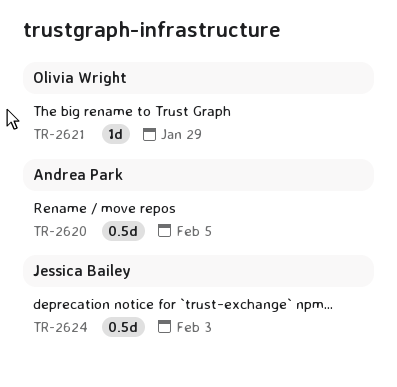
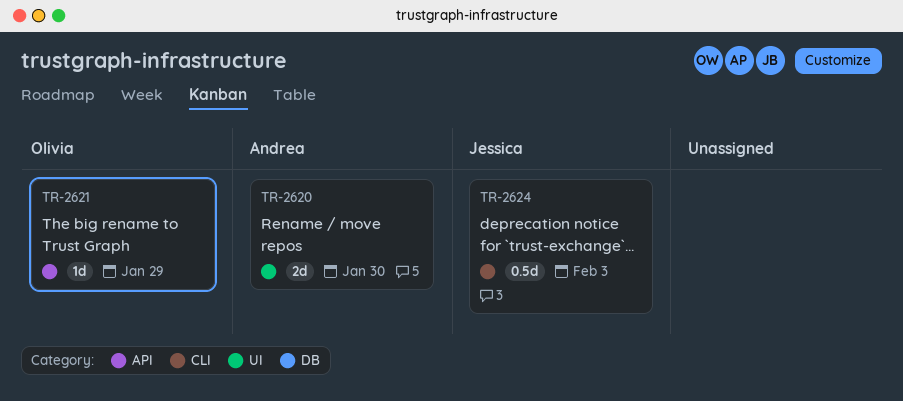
TR-2620, estimate: 0.5d -> 2d
TR-2620, due: Feb 5 -> Jan 30

